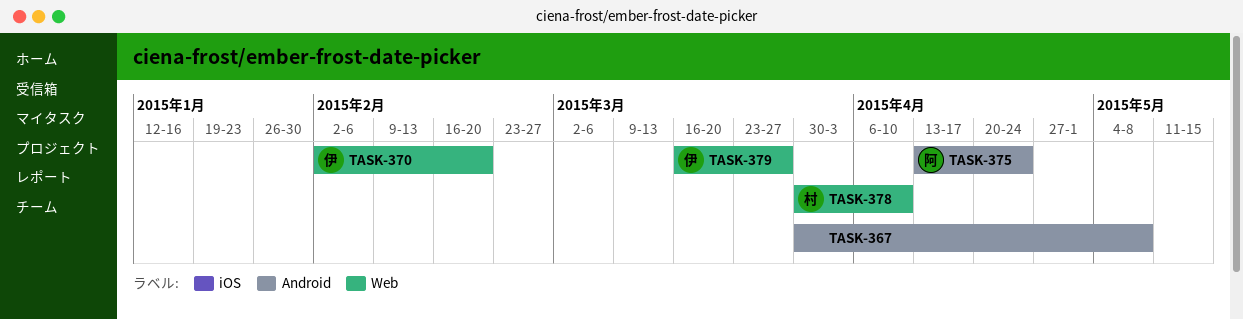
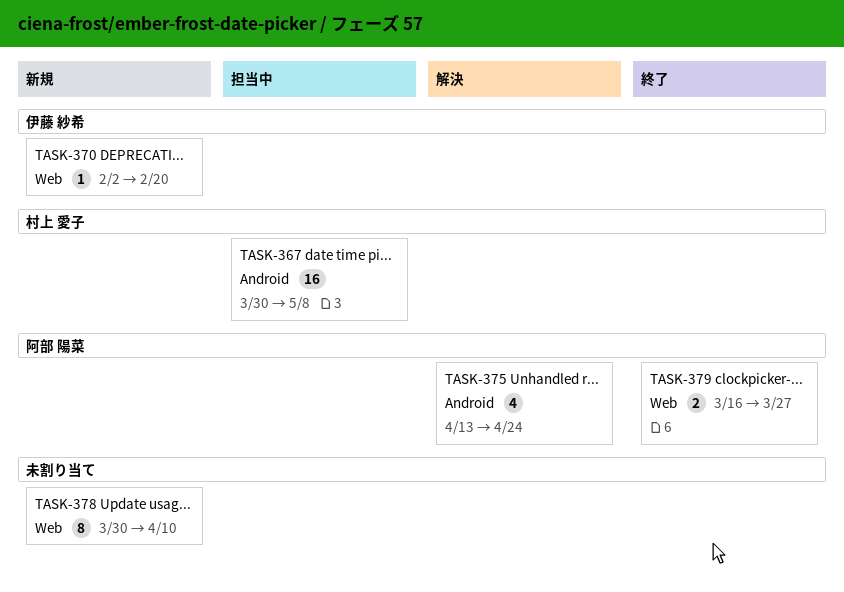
TASK-367, owner: none -> 村上 愛子
TASK-378, owner: 村上 愛子 -> none
TASK-379, owner: 伊藤 紗希 -> 阿部 陽菜

